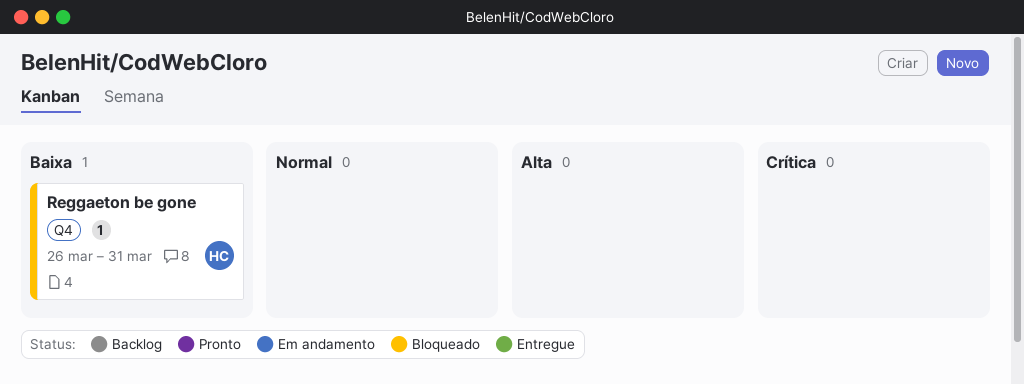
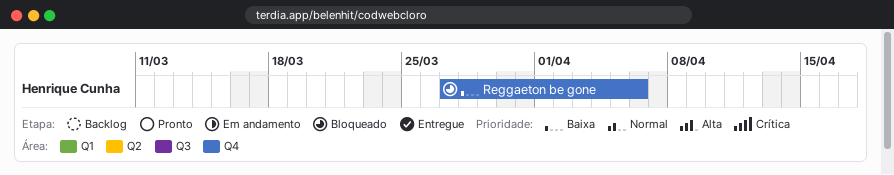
Reggaeton be gone, start: Mar 26 -> Mar 27
Reggaeton be gone, due: Mar 31 -> Apr 6

